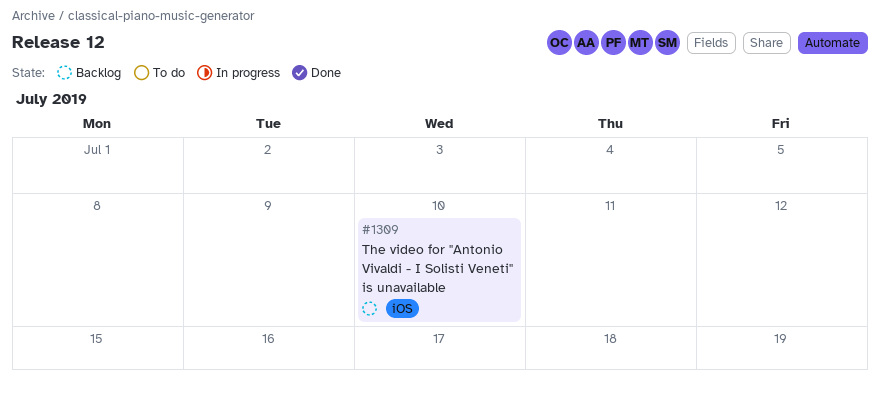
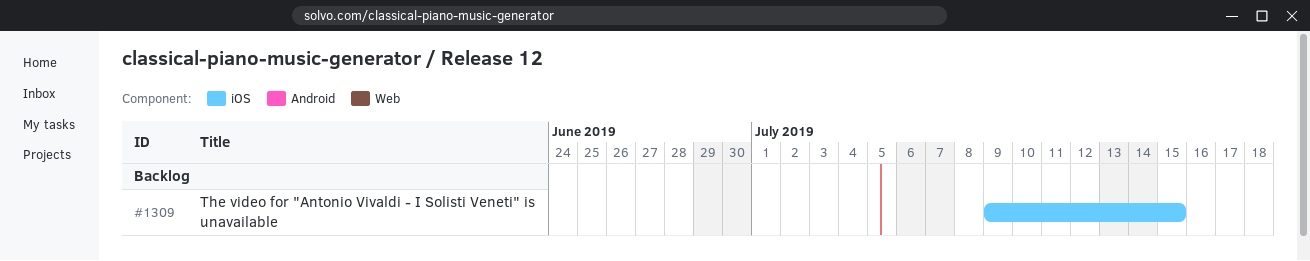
#1309, due: Jul 10 -> Jul 15

